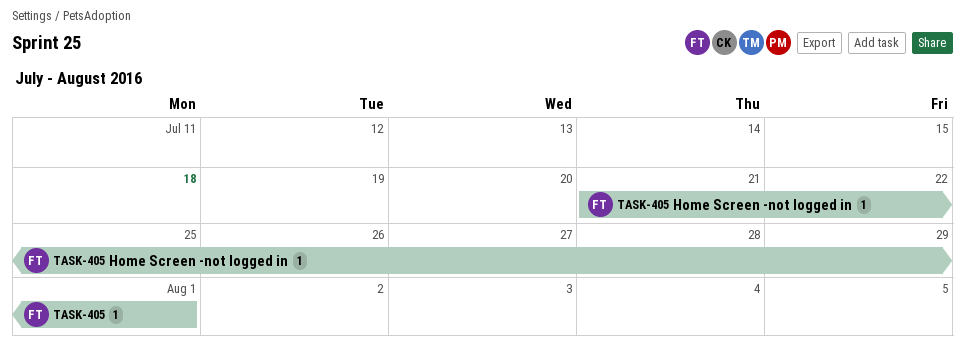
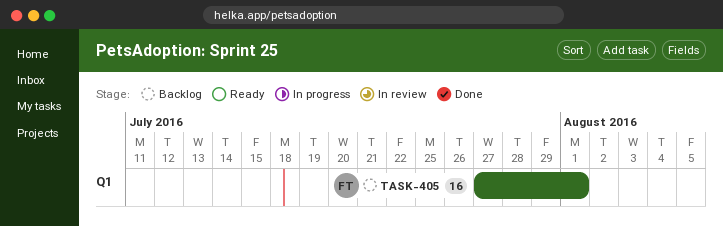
TASK-405, estimate: 1 -> 16
TASK-405, start: Jul 21 -> Jul 27

